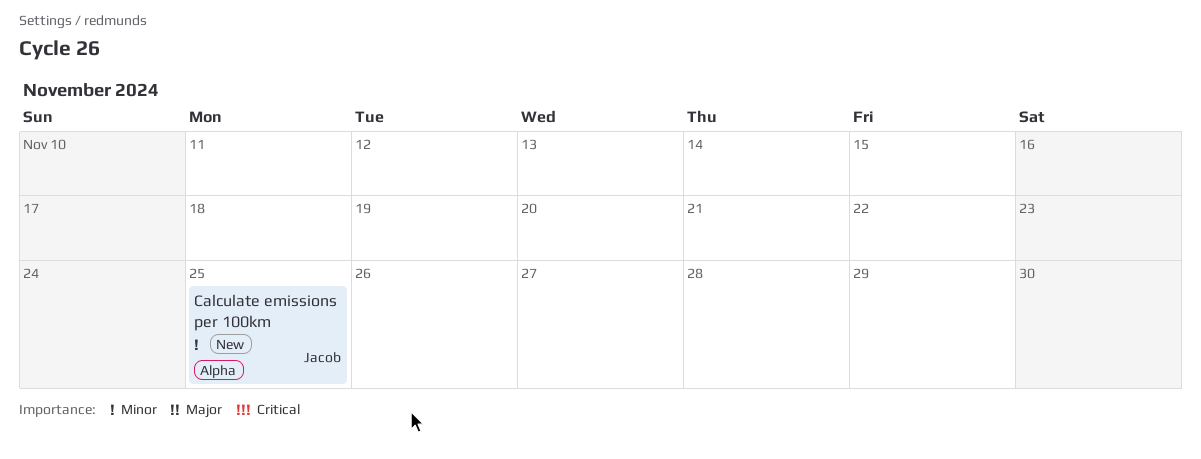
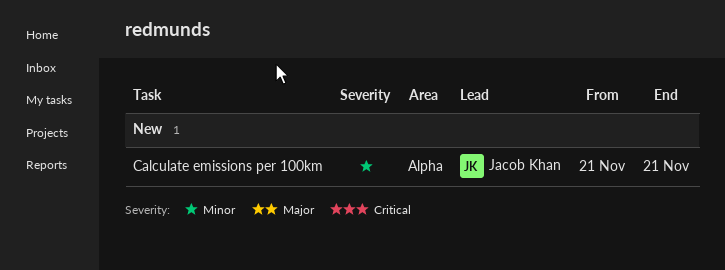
Calculate emissions per 100km, due: Nov 25 -> Nov 21

